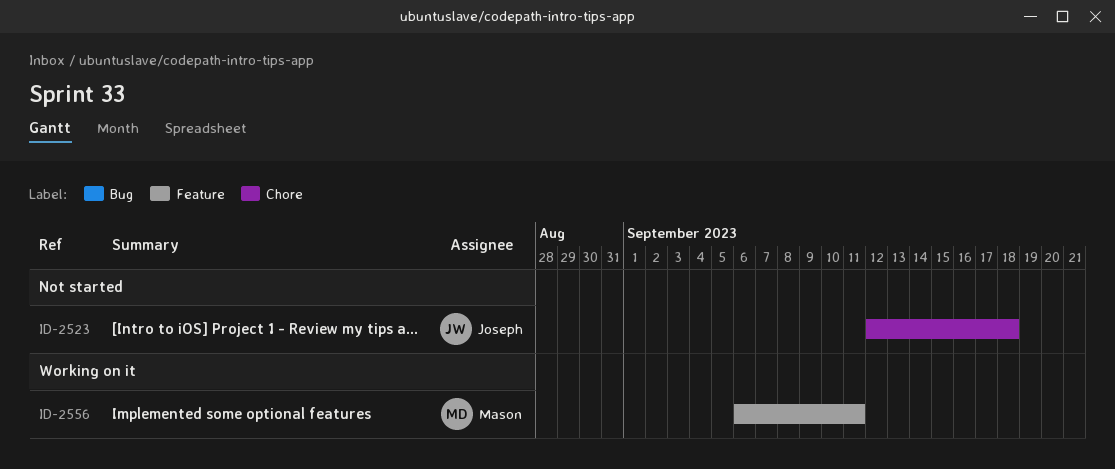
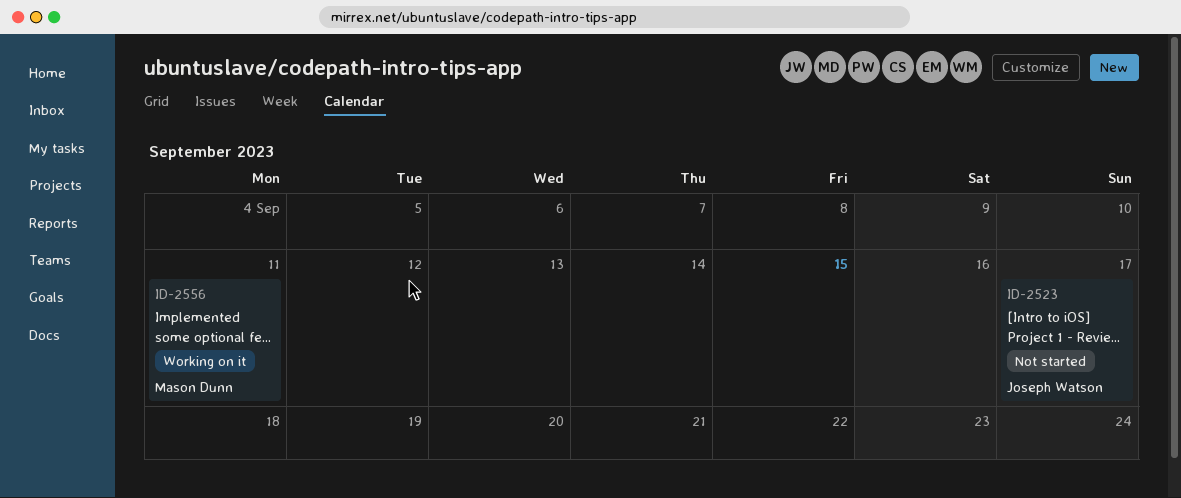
ID-2523, due: Sep 18 -> Sep 17

